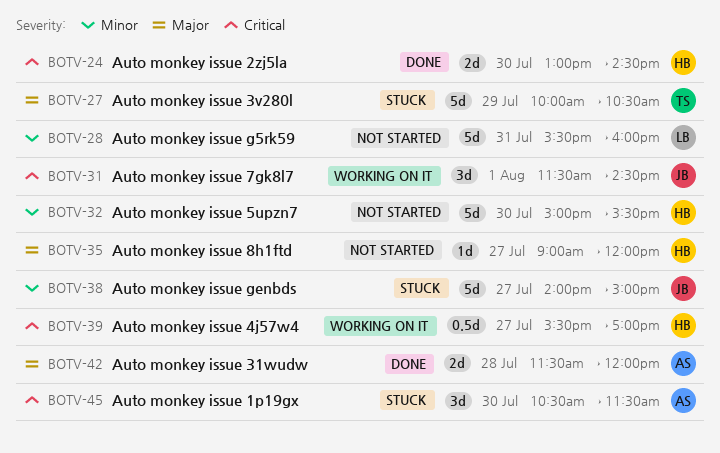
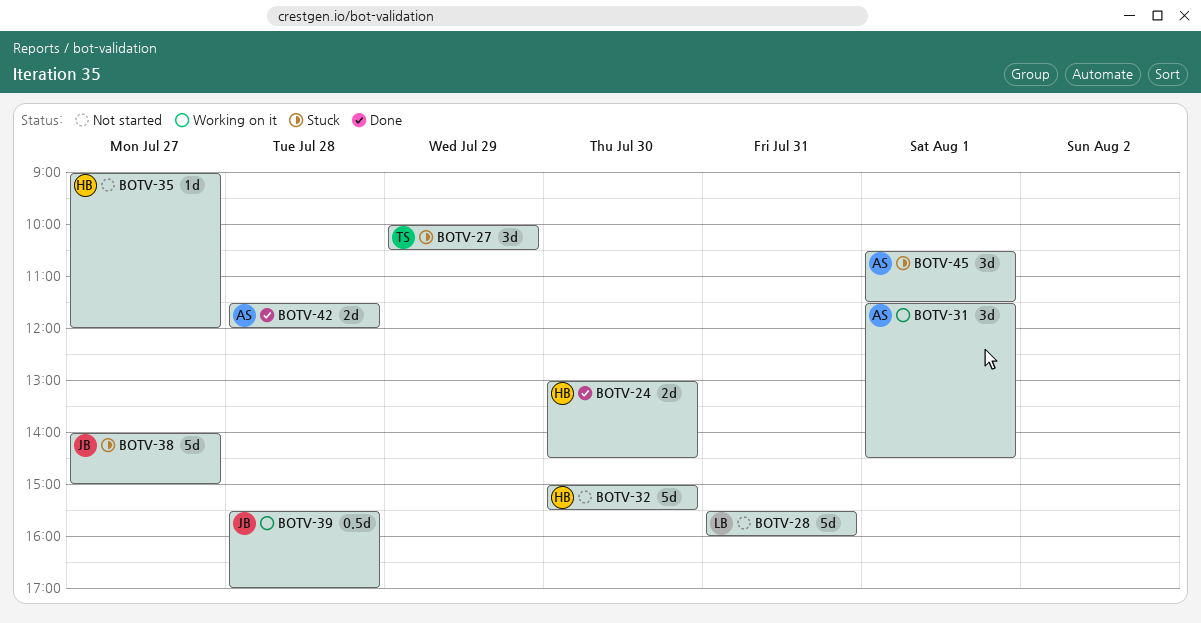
BOTV-27, estimate: 5d -> 3d
BOTV-31, owner: JB -> AS
BOTV-39, owner: HB -> JB
BOTV-39, day: Jul 27 -> Jul 28
BOTV-45, day: Jul 30 -> Aug 1

